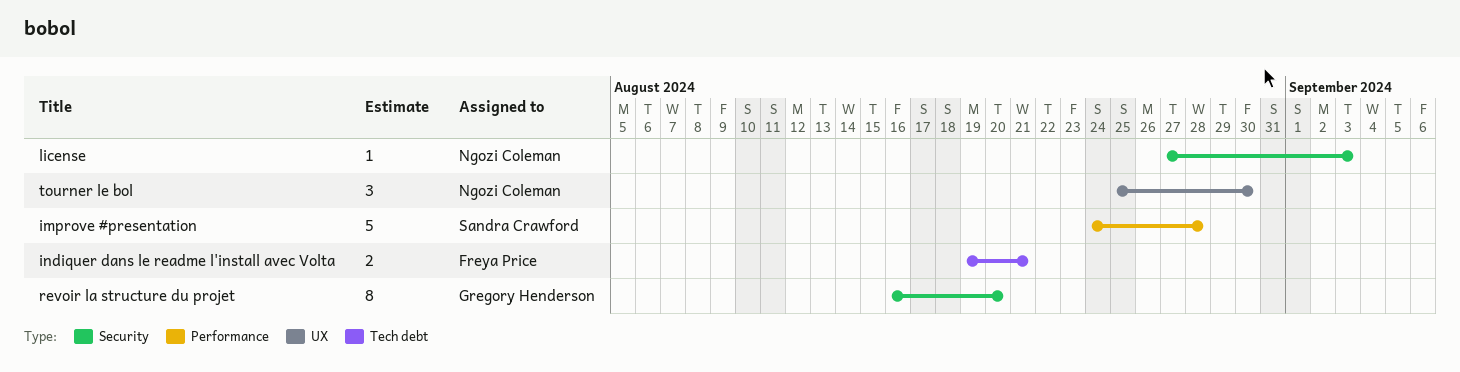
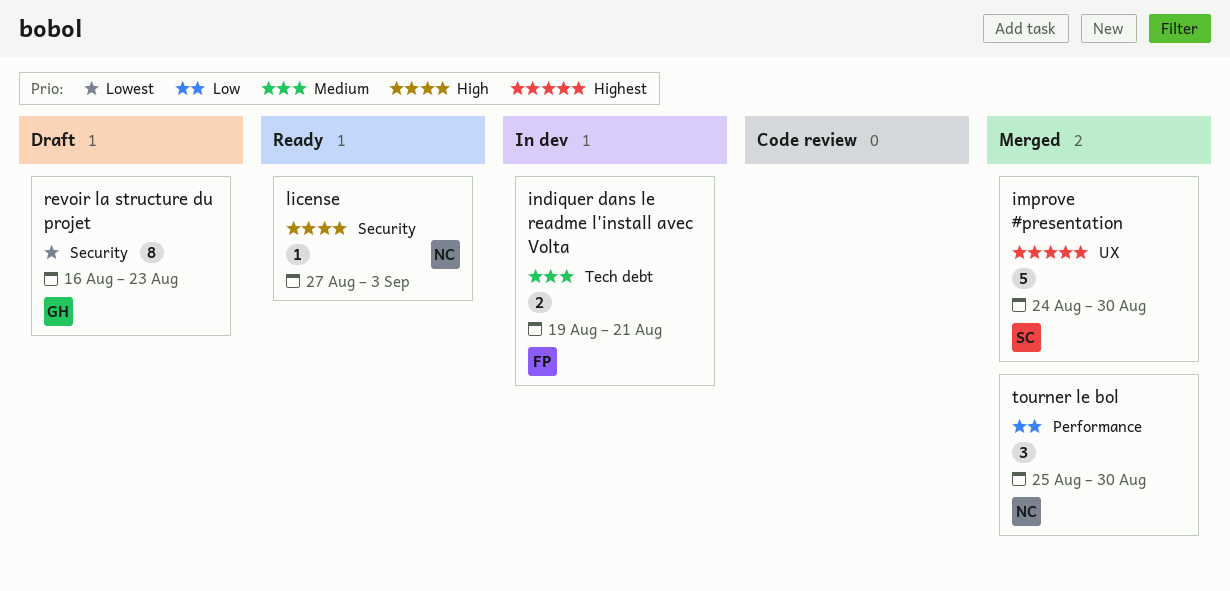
improve #presentation, label: Performance -> UX
improve #presentation, due: Aug 28 -> Aug 30
revoir la structure du projet, due: Aug 20 -> Aug 23
tourner le bol, label: UX -> Performance

